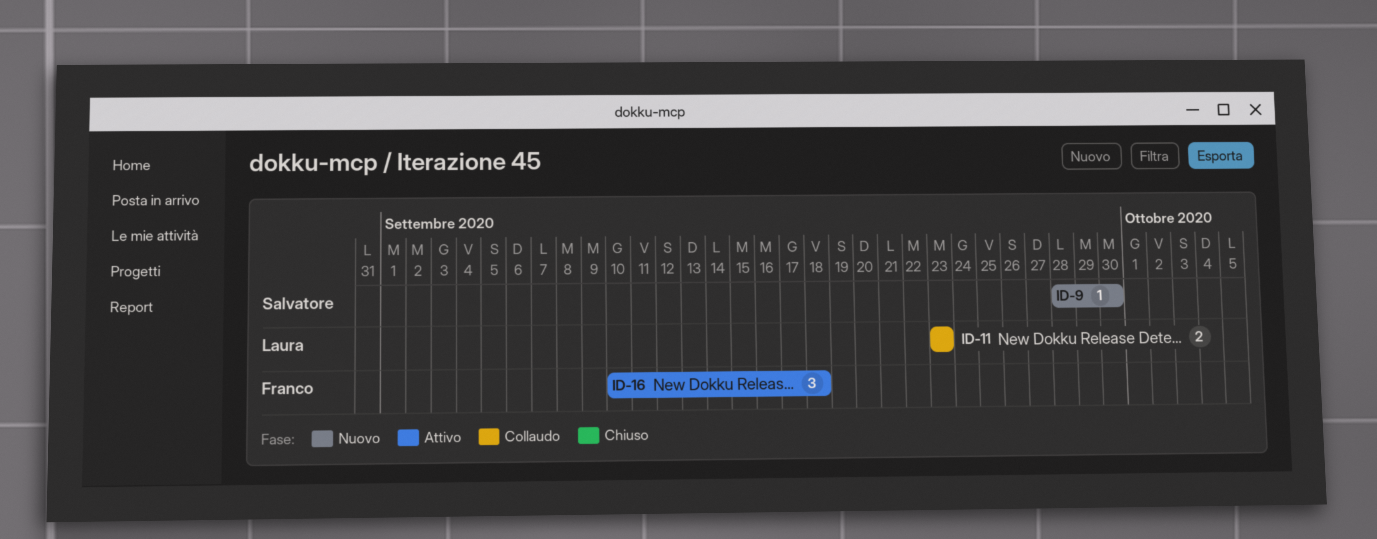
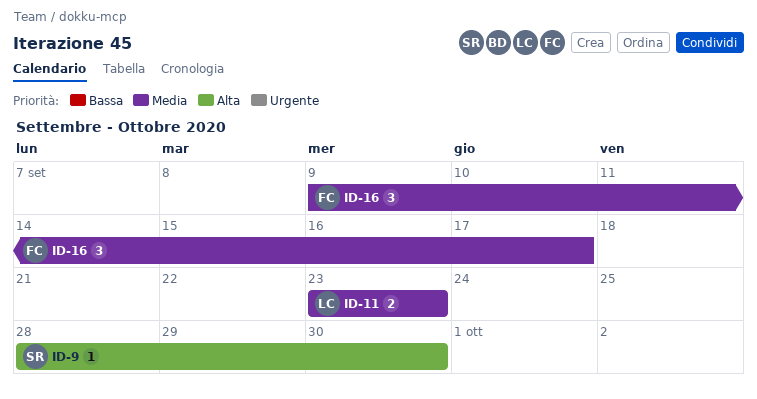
ID-16, start: Sep 10 -> Sep 9
ID-16, due: Sep 18 -> Sep 17

